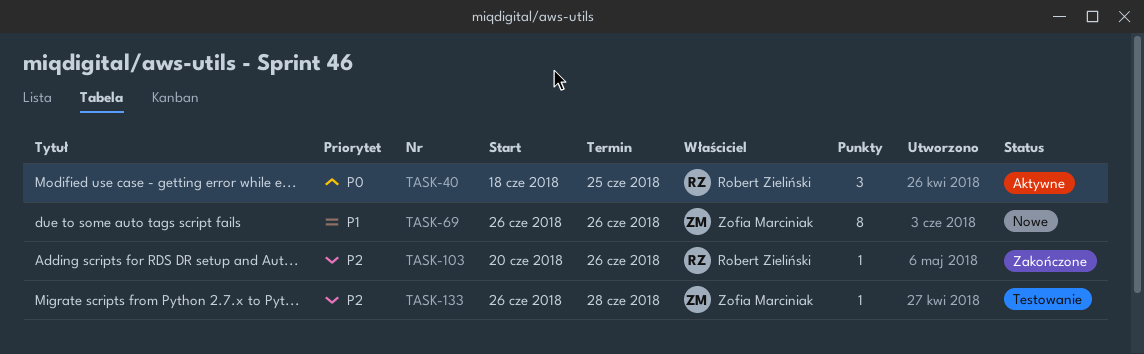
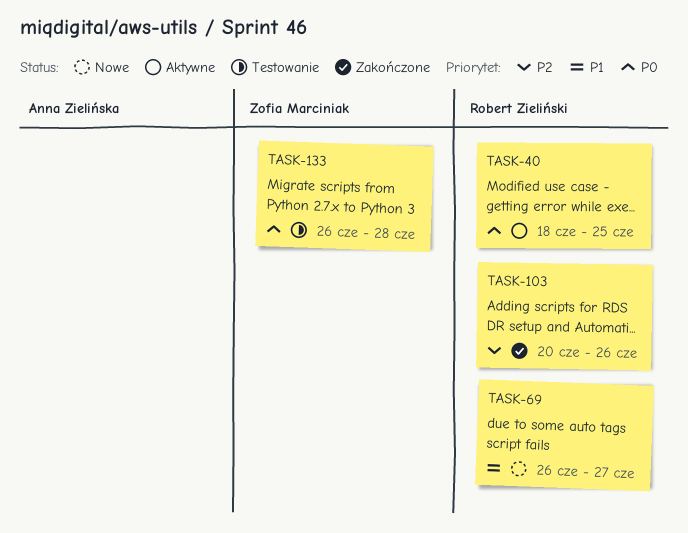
TASK-69, owner: Zofia Marciniak -> Robert Zieliński
TASK-69, due: Jun 26 -> Jun 27
TASK-133, priority: P2 -> P0

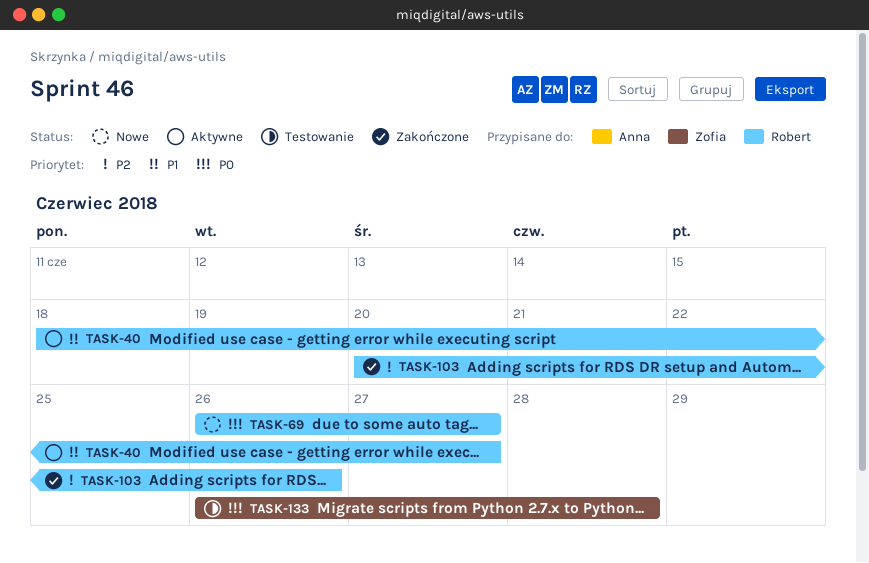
TASK-40, priority: P0 -> P1
TASK-40, due: Jun 25 -> Jun 27
TASK-69, priority: P1 -> P0

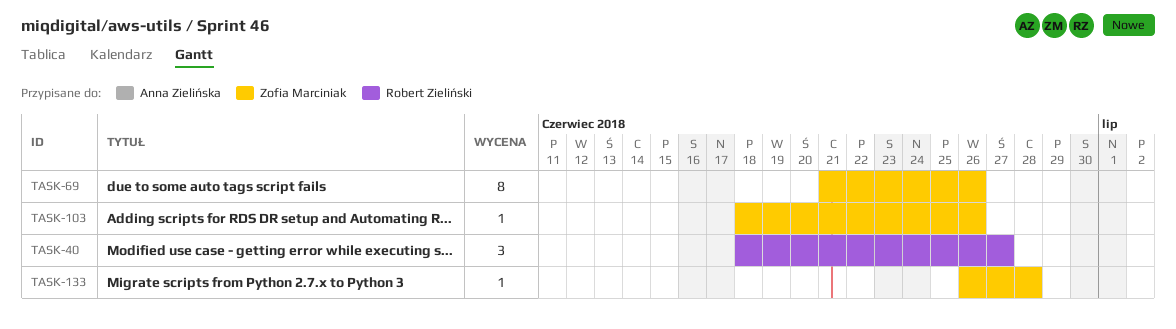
TASK-69, owner: Robert Zieliński -> Zofia Marciniak
TASK-69, start: Jun 26 -> Jun 21
TASK-69, due: Jun 27 -> Jun 26
TASK-103, owner: Robert Zieliński -> Zofia Marciniak
TASK-103, start: Jun 20 -> Jun 18

